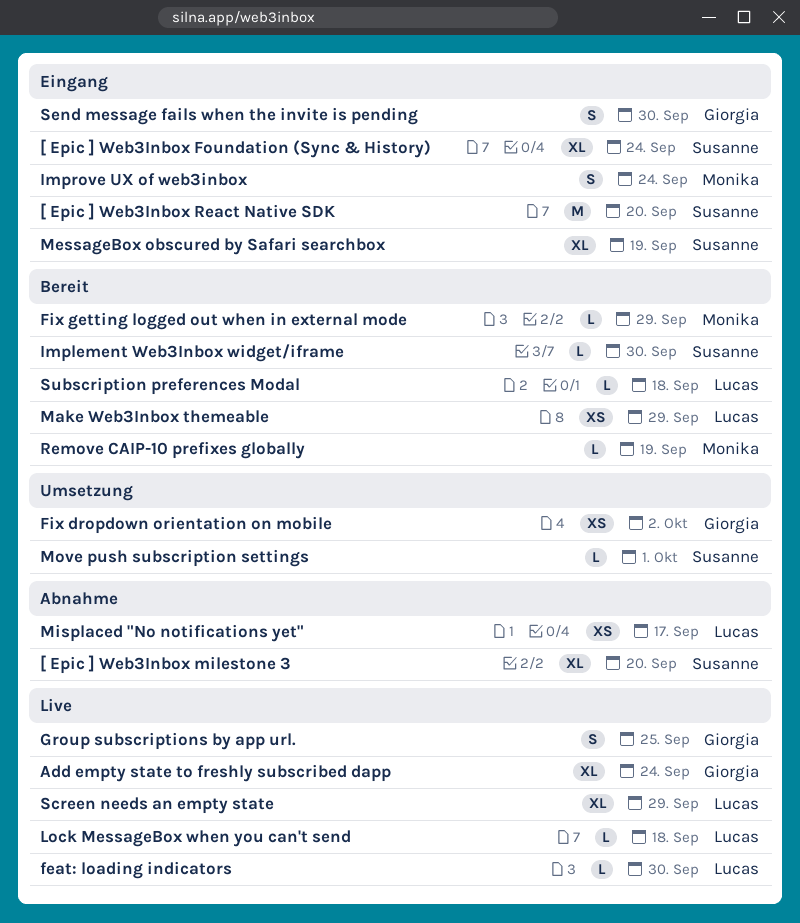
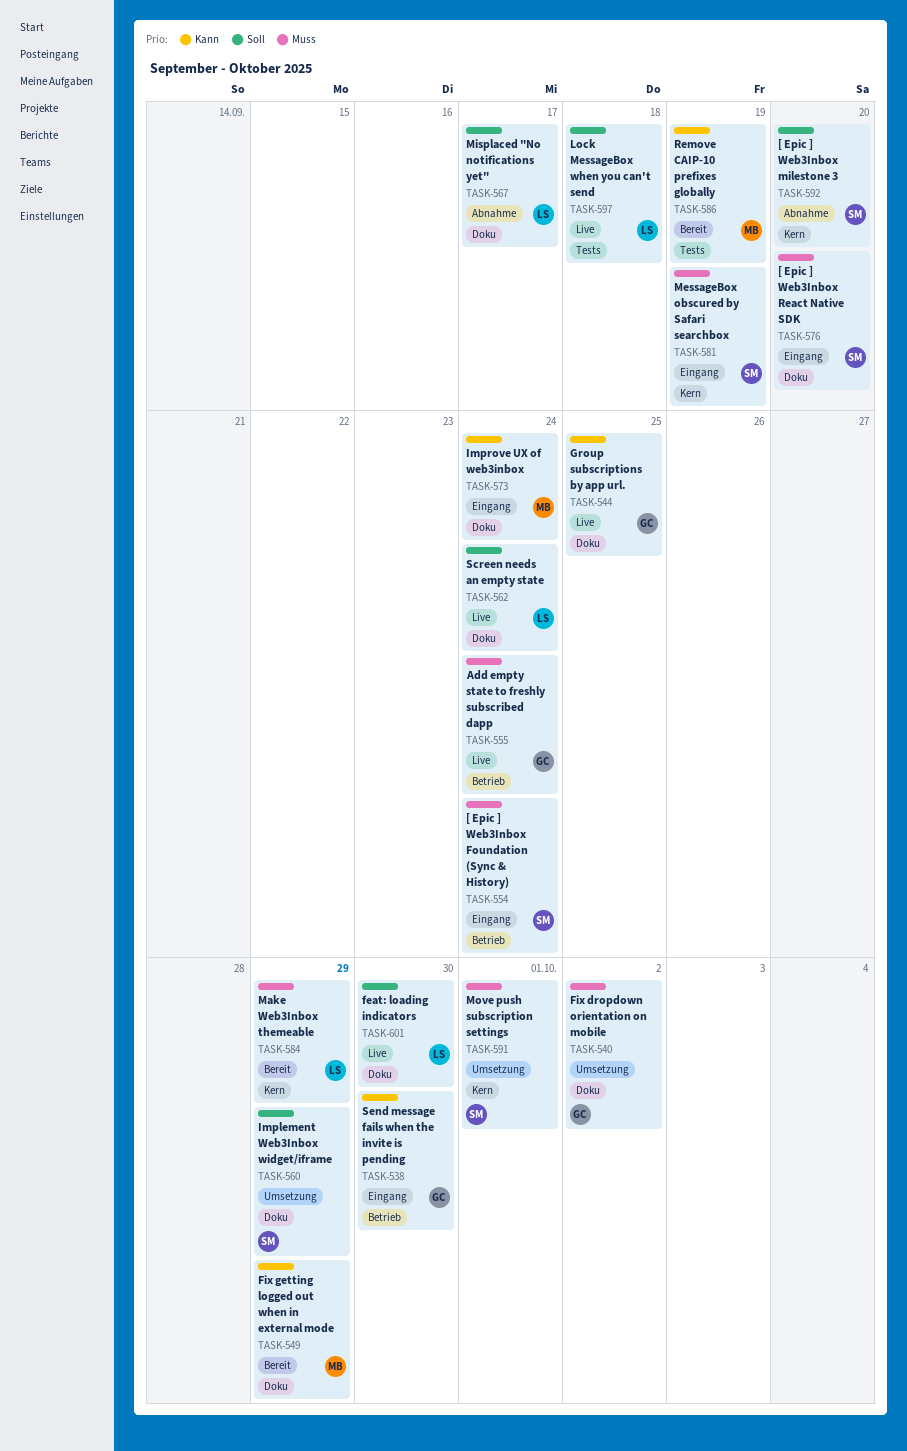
Implement Web3Inbox widget/iframe, status: Bereit -> Umsetzung
Implement Web3Inbox widget/iframe, due: Sep 30 -> Sep 29
Screen needs an empty state, due: Sep 29 -> Sep 24
Subscription preferences Modal: present -> none

